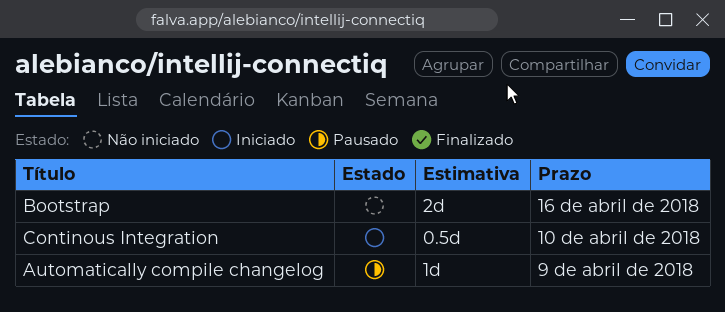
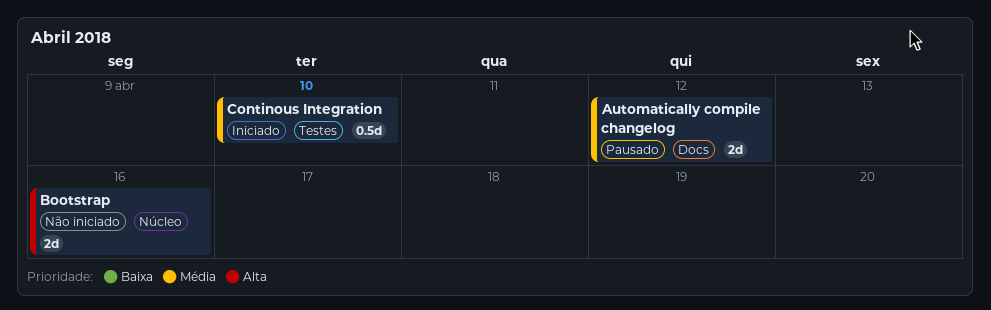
Automatically compile changelog, estimate: 1d -> 2d
Automatically compile changelog, due: Apr 9 -> Apr 12

